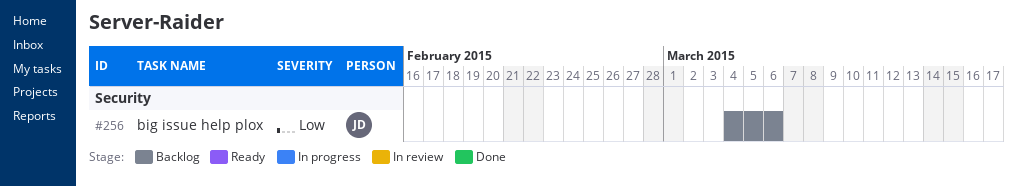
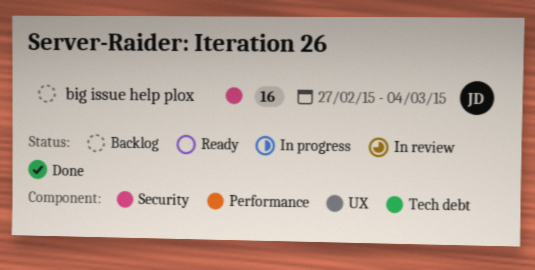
big issue help plox, start: Mar 4 -> Feb 27
big issue help plox, due: Mar 6 -> Mar 4

